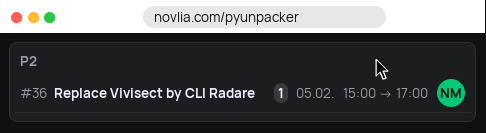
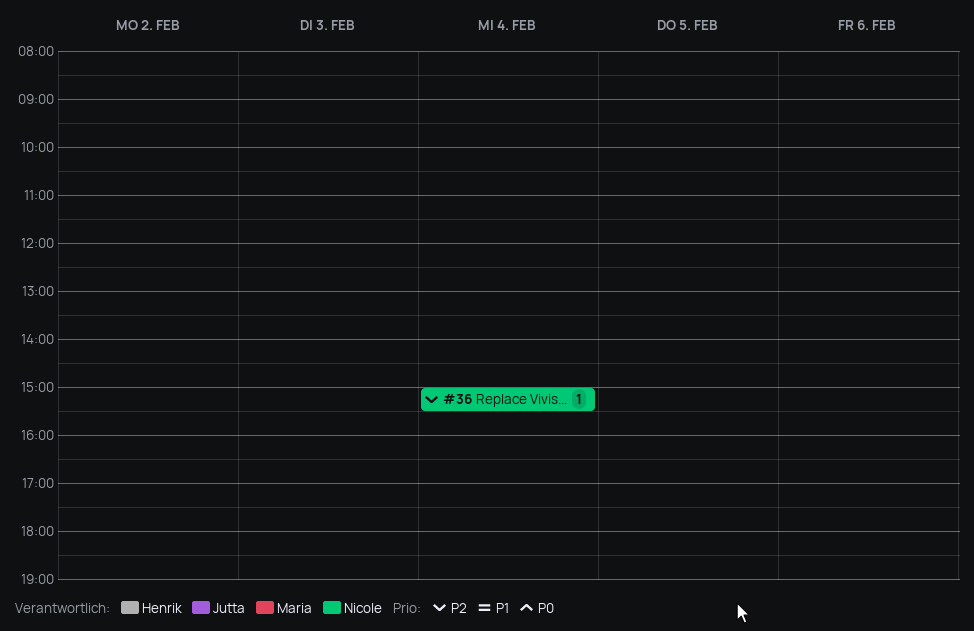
#36, day: Feb 5 -> Feb 4
#36, ends: 17:00 -> 15:30

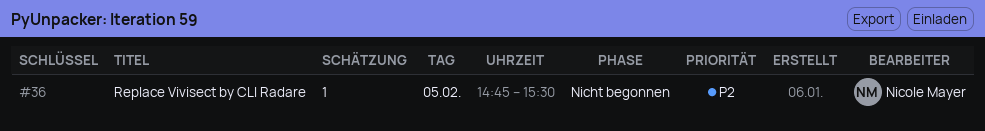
#36, day: Feb 4 -> Feb 5
#36, begins: 15:00 -> 14:45

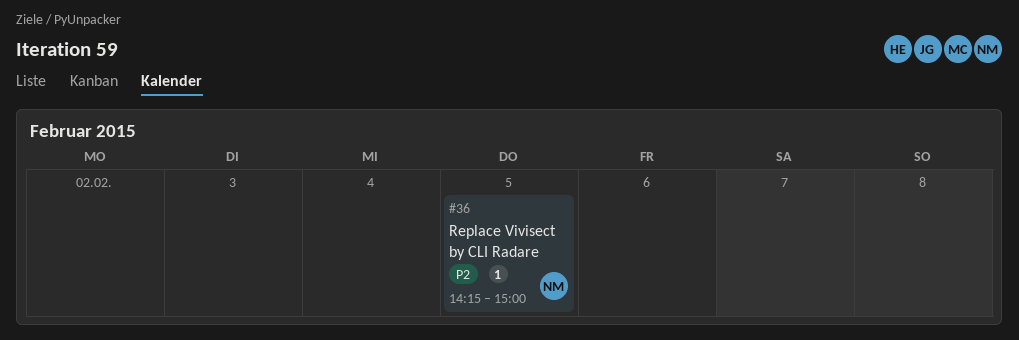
#36, begins: 14:45 -> 14:15
#36, ends: 15:30 -> 15:00

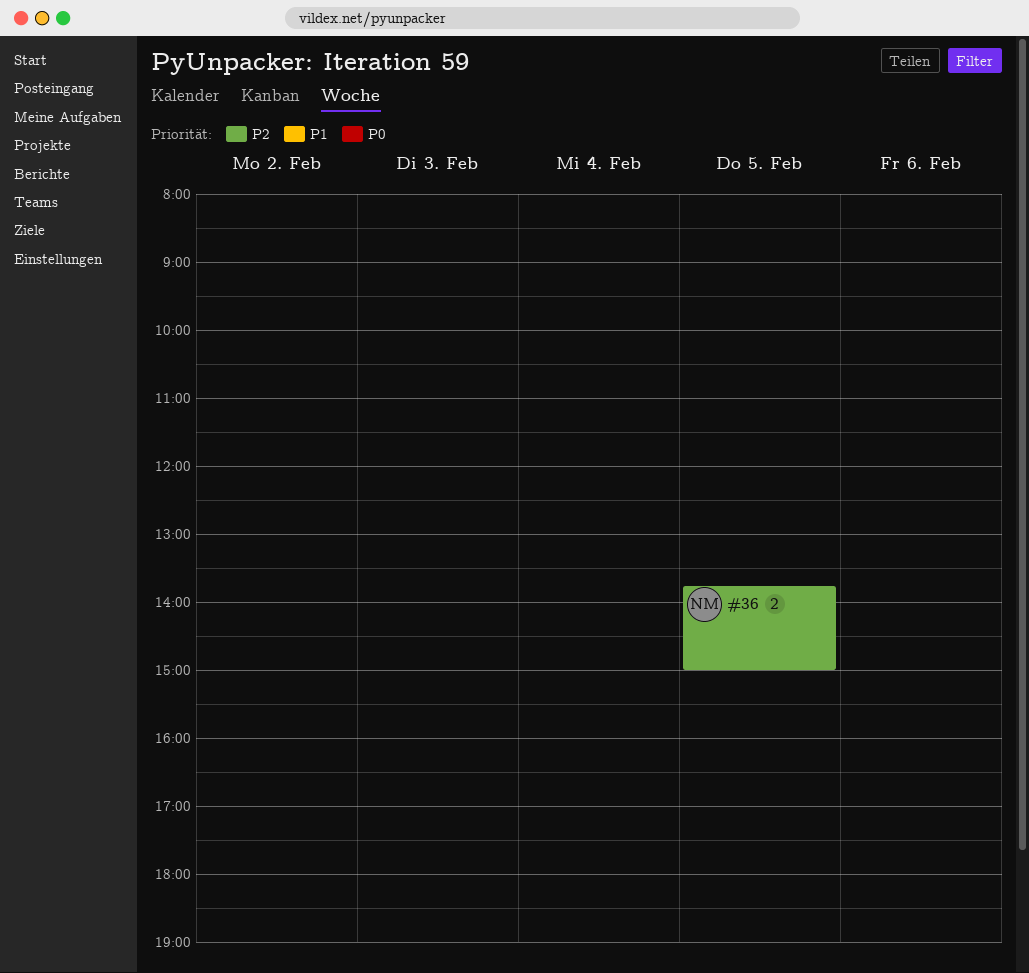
#36, estimate: 1 -> 2
#36, begins: 14:15 -> 13:45

